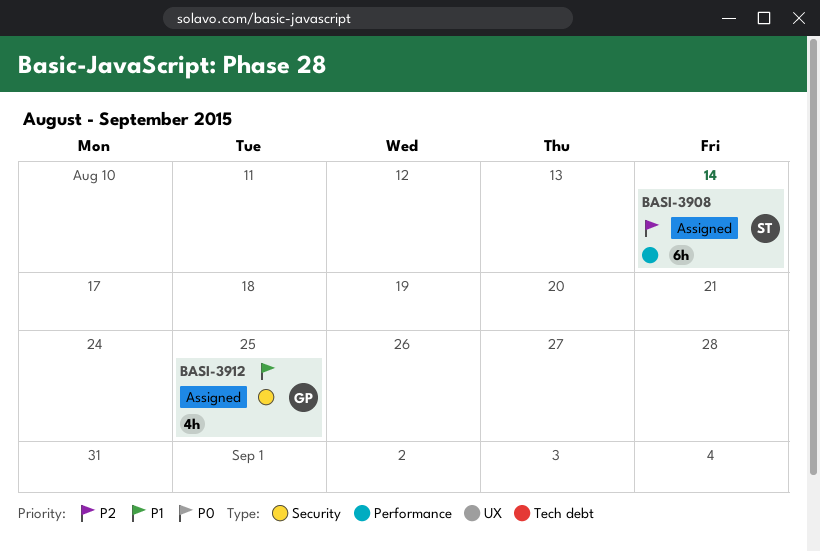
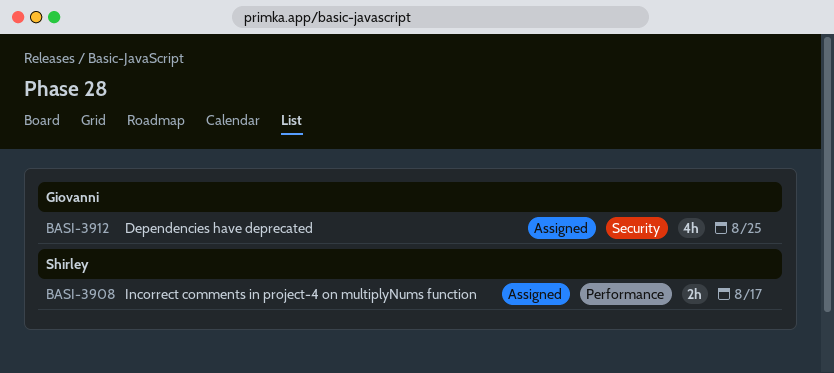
BASI-3908, estimate: 6h -> 2h
BASI-3908, due: Aug 14 -> Aug 17

